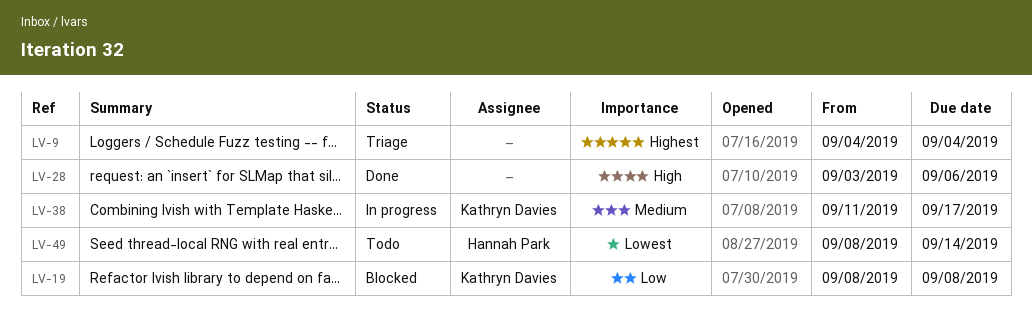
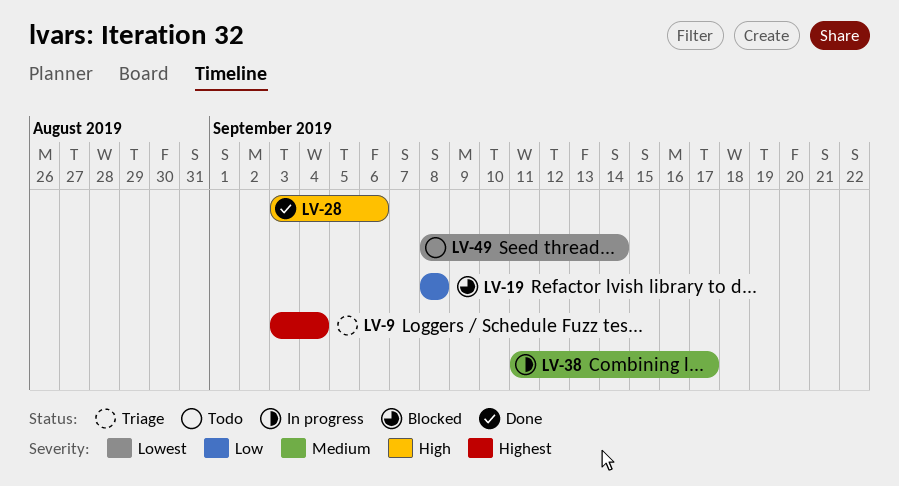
LV-9, start: Sep 4 -> Sep 3

